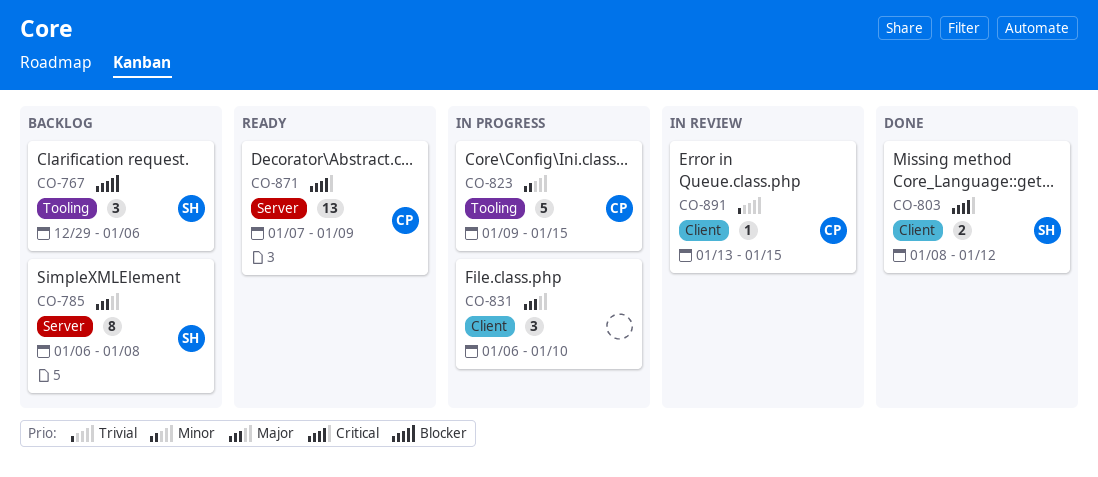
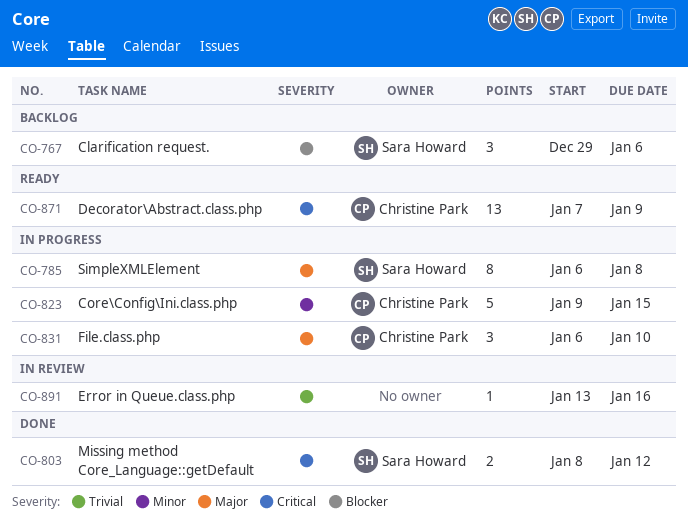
CO-785, status: Backlog -> In progress
CO-831, owner: none -> Christine Park
CO-891, owner: Christine Park -> none
CO-891, due: Jan 15 -> Jan 16

